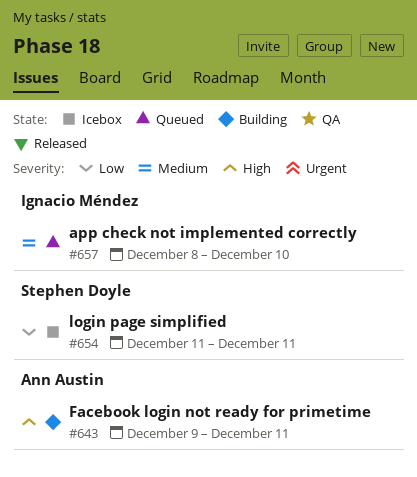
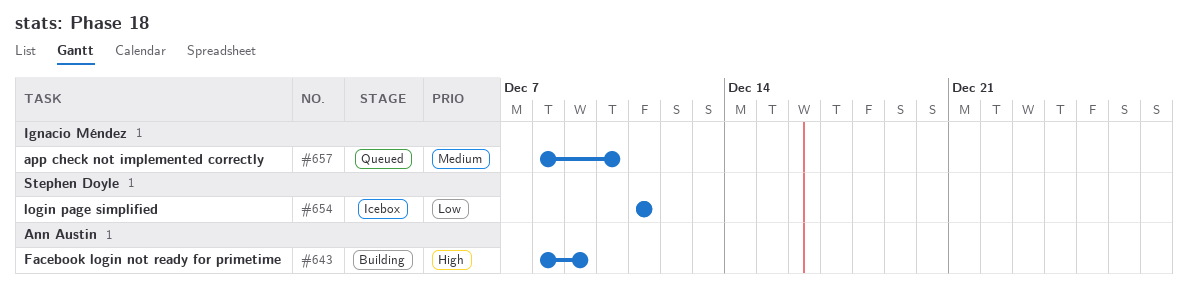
#643, start: Dec 9 -> Dec 8
#643, due: Dec 11 -> Dec 9

